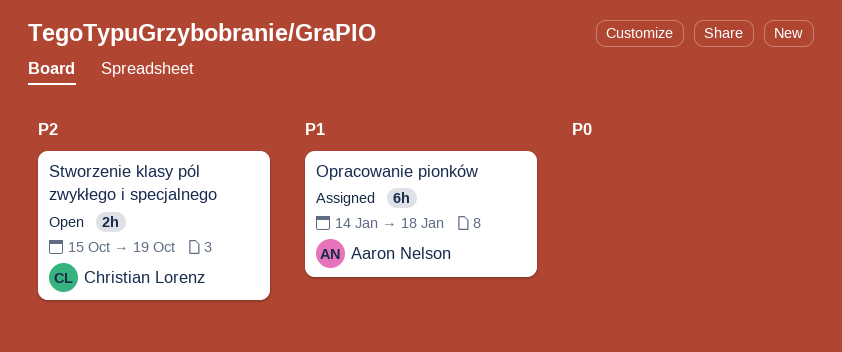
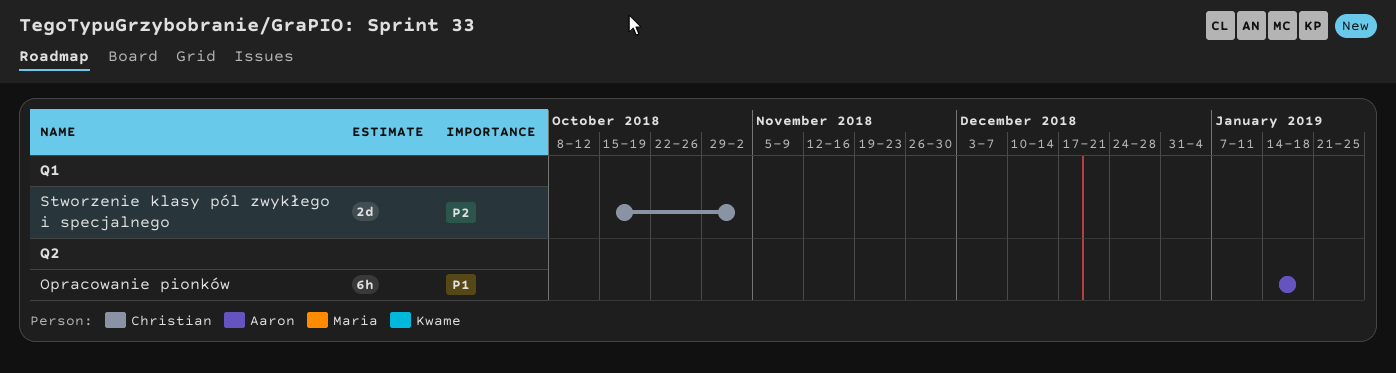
Stworzenie klasy pól zwykłego i specjalnego, estimate: 2h -> 2d
Stworzenie klasy pól zwykłego i specjalnego, due: Oct 19 -> Nov 2

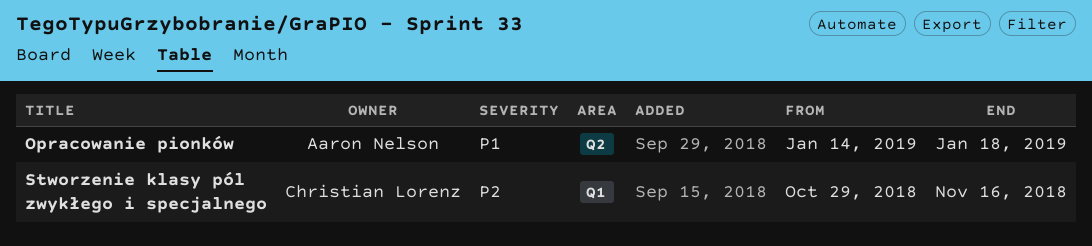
Stworzenie klasy pól zwykłego i specjalnego, start: Oct 15 -> Oct 29
Stworzenie klasy pól zwykłego i specjalnego, due: Nov 2 -> Nov 16

